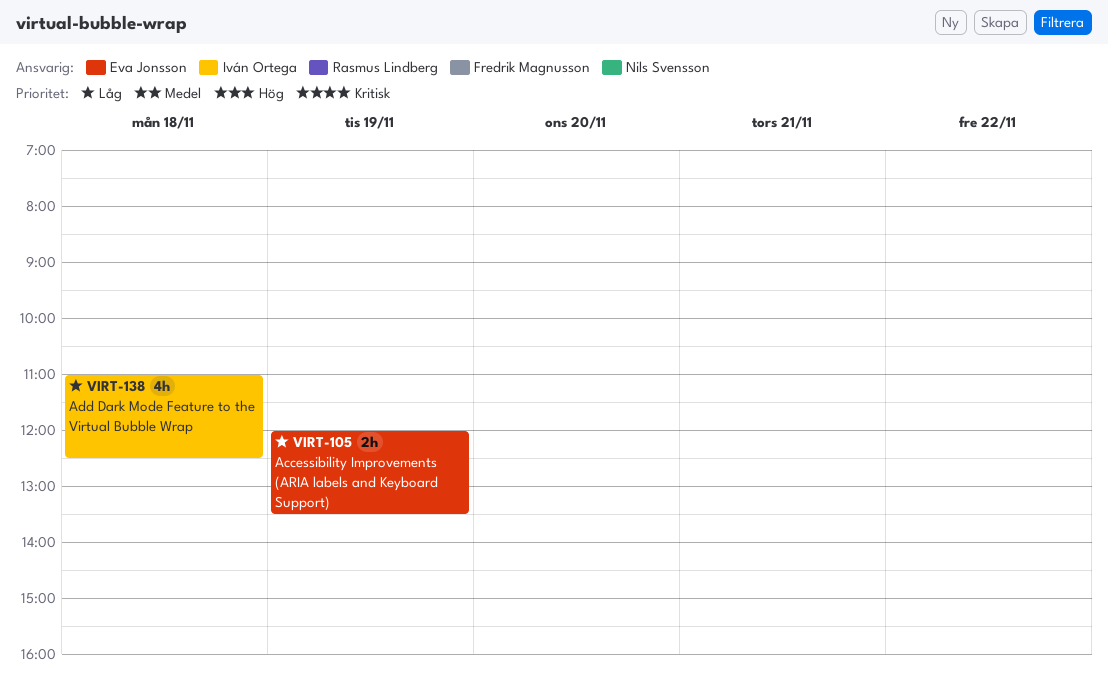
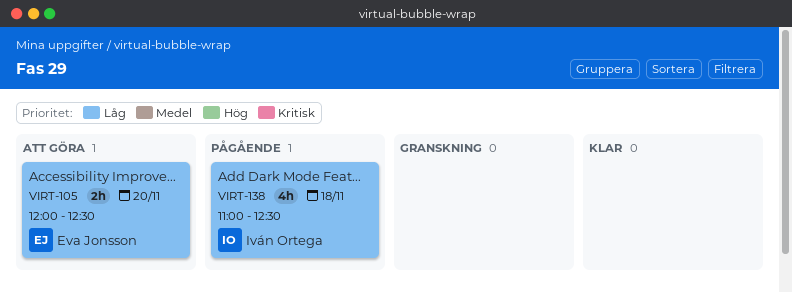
VIRT-105, day: Nov 19 -> Nov 20
VIRT-105, ends: 13:30 -> 12:30

